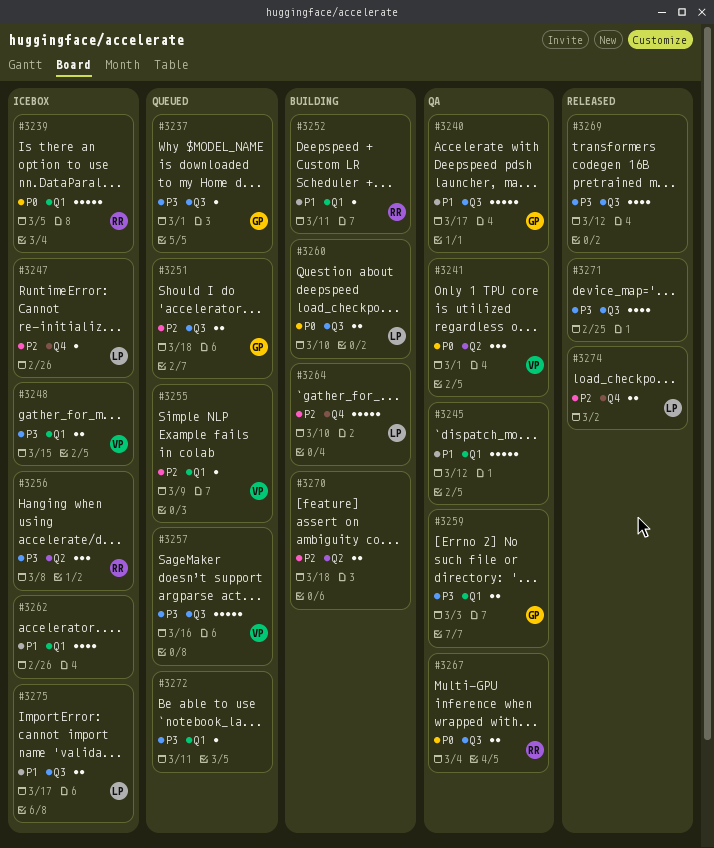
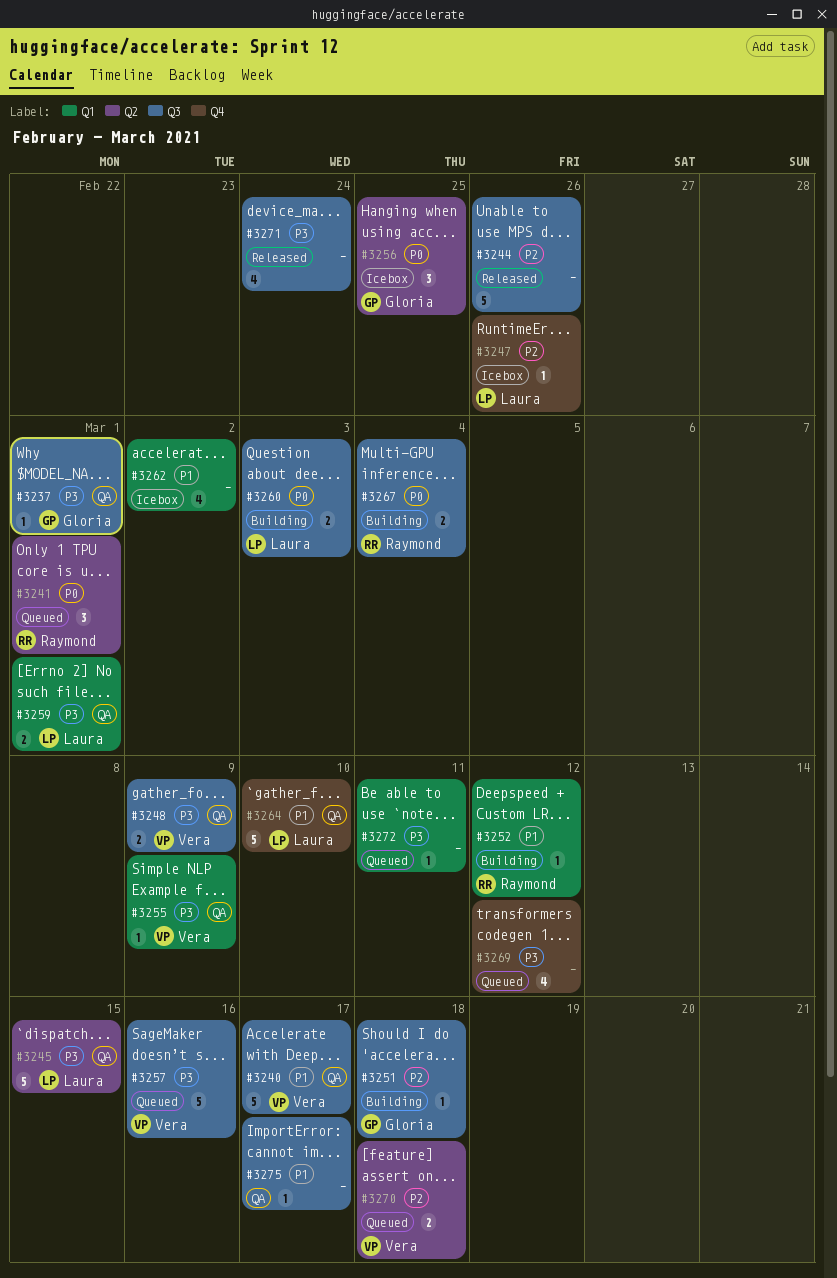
#3237, status: Queued -> QA
#3239: present -> none
#3240, owner: Gloria -> Vera
#3241, status: QA -> Queued
#3241, owner: Vera -> Raymond
#3244: none -> present
#3245, owner: none -> Laura
#3245, priority: P1 -> P3
#3245, label: Q1 -> Q2
#3245, due: Mar 12 -> Mar 15
#3248, status: Icebox -> QA
#3248, label: Q1 -> Q3
#3248, due: Mar 15 -> Mar 9
#3251, status: Queued -> Building
#3251, estimate: 2 -> 1
#3252, due: Mar 11 -> Mar 12
#3255, status: Queued -> QA
#3255, priority: P2 -> P3
#3256, owner: Raymond -> Gloria
#3256, priority: P3 -> P0
#3256, due: Mar 8 -> Feb 25
#3259, owner: Gloria -> Laura
#3259, due: Mar 3 -> Mar 1
#3260, due: Mar 10 -> Mar 3
#3262, due: Feb 26 -> Mar 2
#3264, status: Building -> QA
#3264, priority: P2 -> P1
#3267, status: QA -> Building
#3269, status: Released -> Queued
#3269, label: Q3 -> Q4
#3270, status: Building -> Queued
#3270, owner: none -> Vera
#3271, due: Feb 25 -> Feb 24
#3274: present -> none
#3275, status: Icebox -> QA
#3275, owner: Laura -> none
#3275, estimate: 2 -> 1

